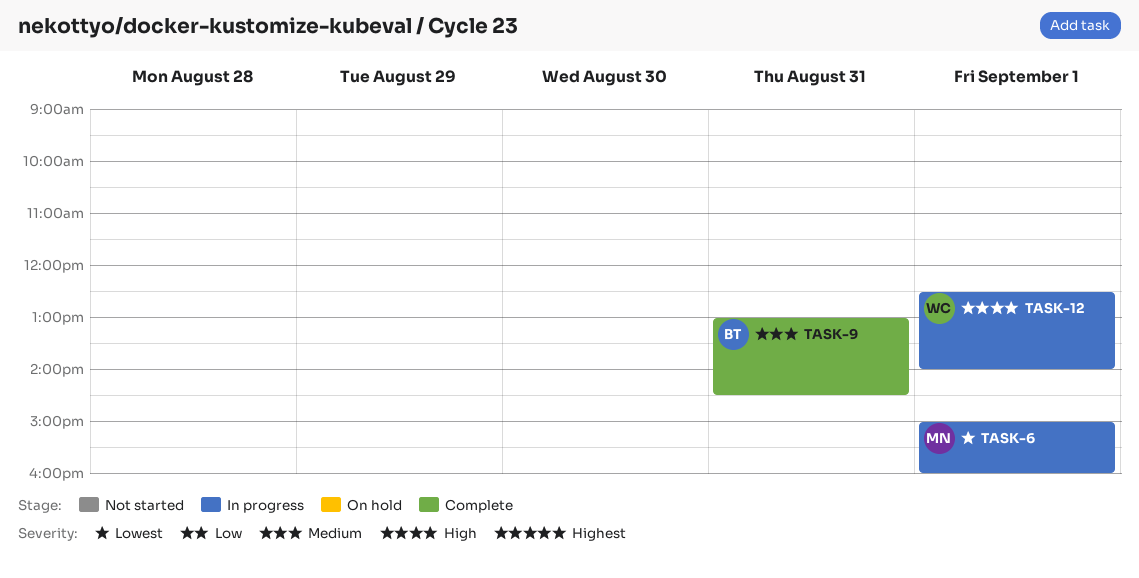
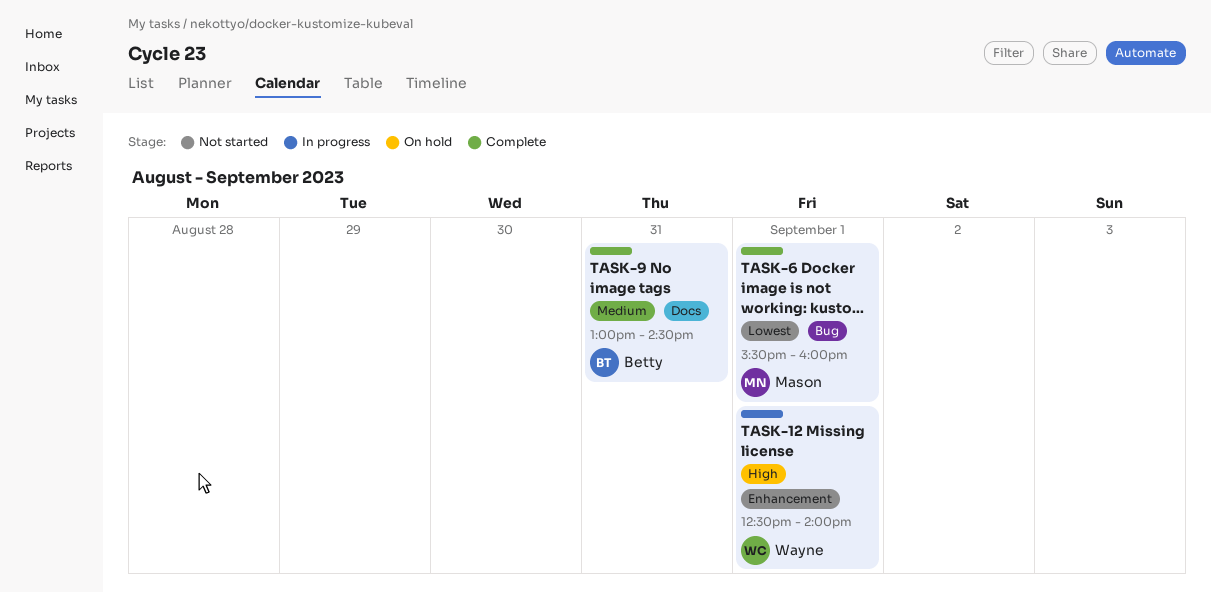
TASK-6, status: In progress -> Complete
TASK-6, begins: 15:00 -> 15:30

